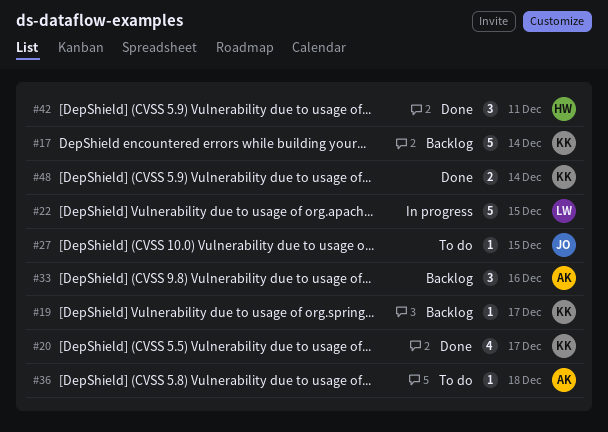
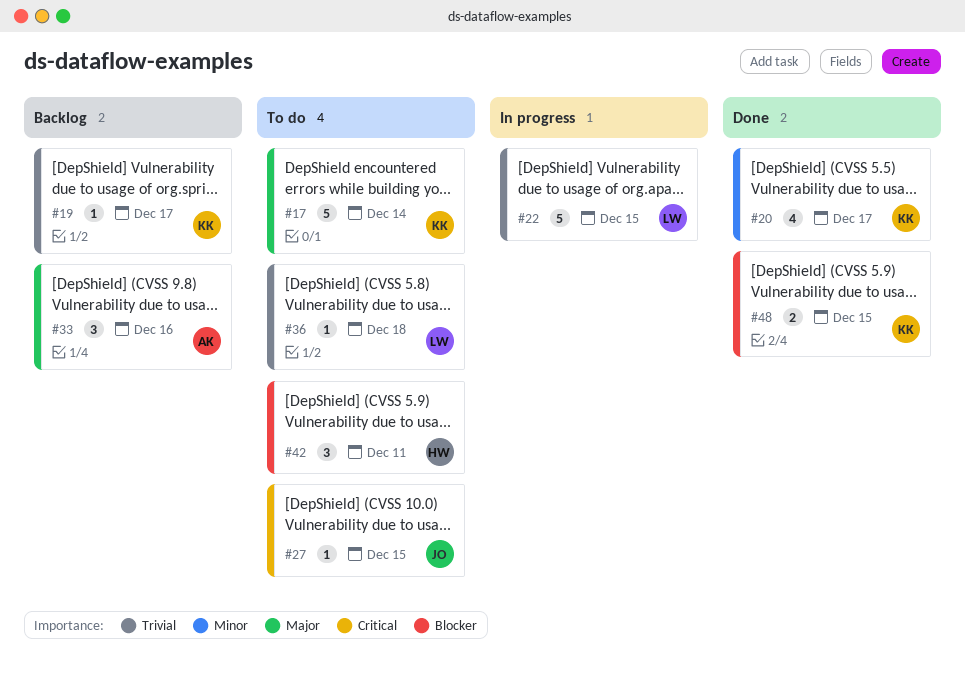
#17, status: Backlog -> To do
#36, owner: AK -> LW
#42, status: Done -> To do
#48, due: Dec 14 -> Dec 15

